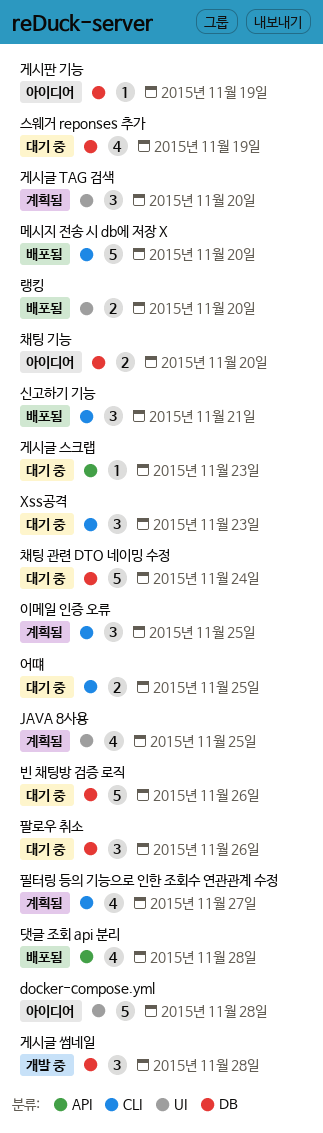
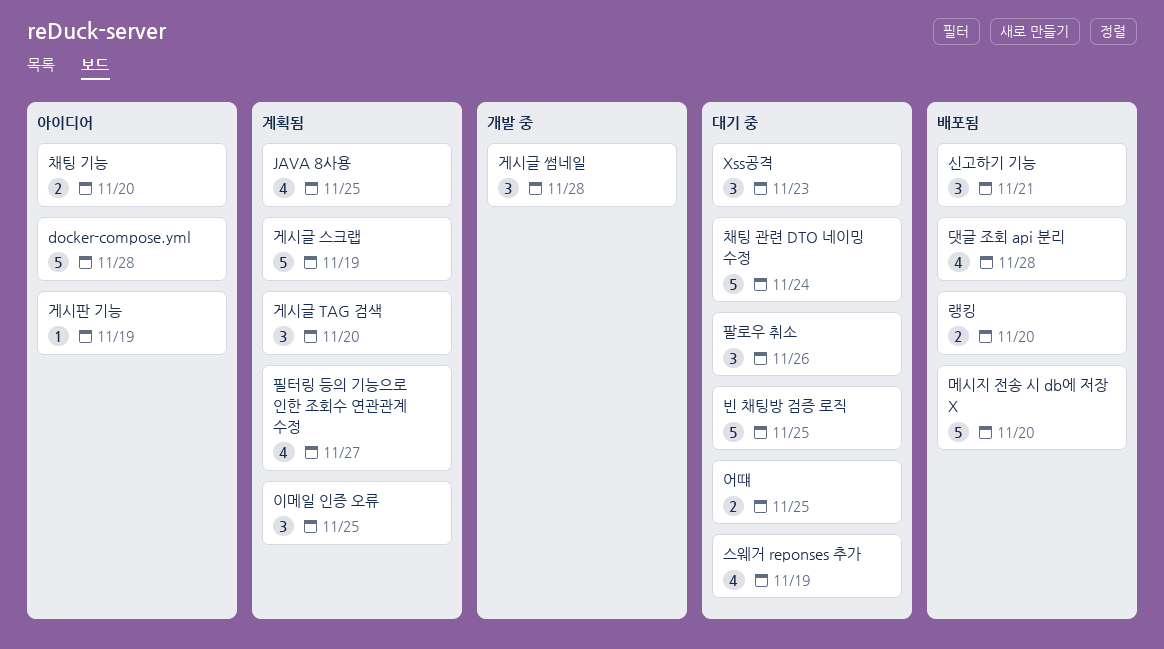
게시글 스크랩, status: 대기 중 -> 계획됨
게시글 스크랩, estimate: 1 -> 5
게시글 스크랩, due: Nov 23 -> Nov 19
빈 채팅방 검증 로직, due: Nov 26 -> Nov 25

